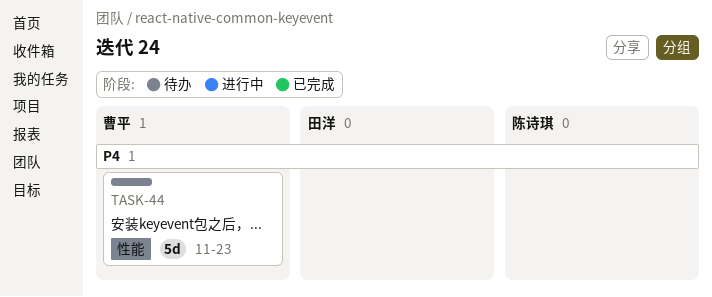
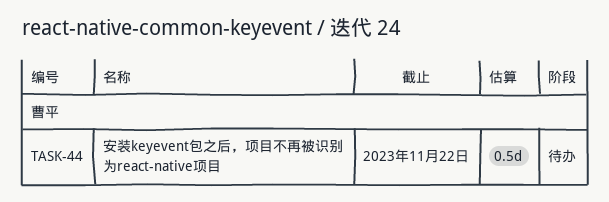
TASK-44, estimate: 5d -> 0.5d
TASK-44, due: Nov 23 -> Nov 22

